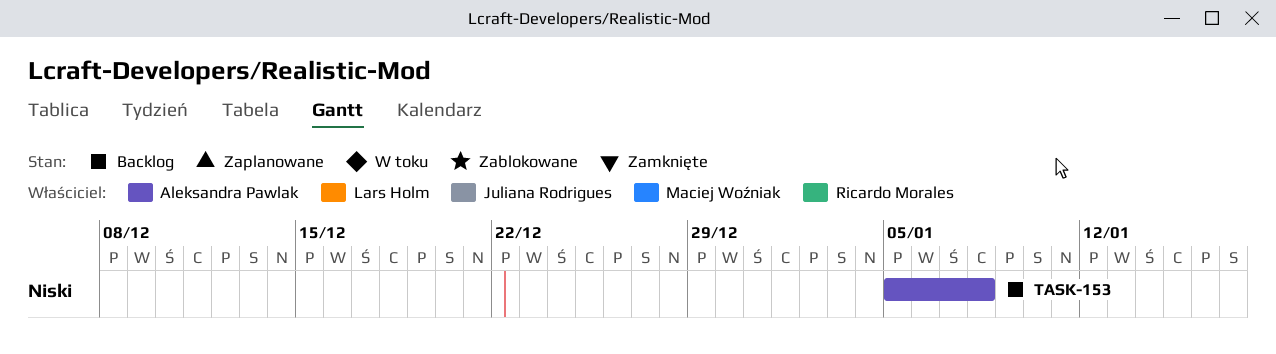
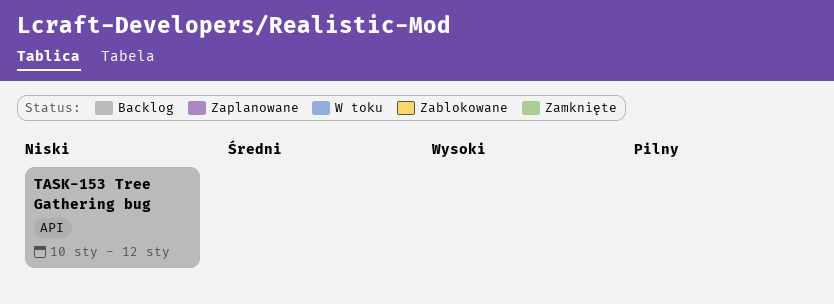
TASK-153, start: Jan 5 -> Jan 10
TASK-153, due: Jan 8 -> Jan 12

